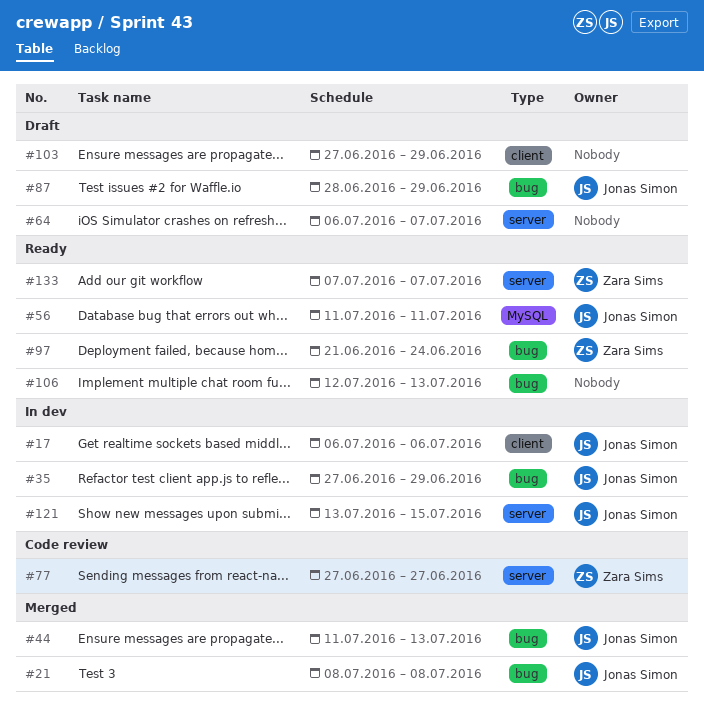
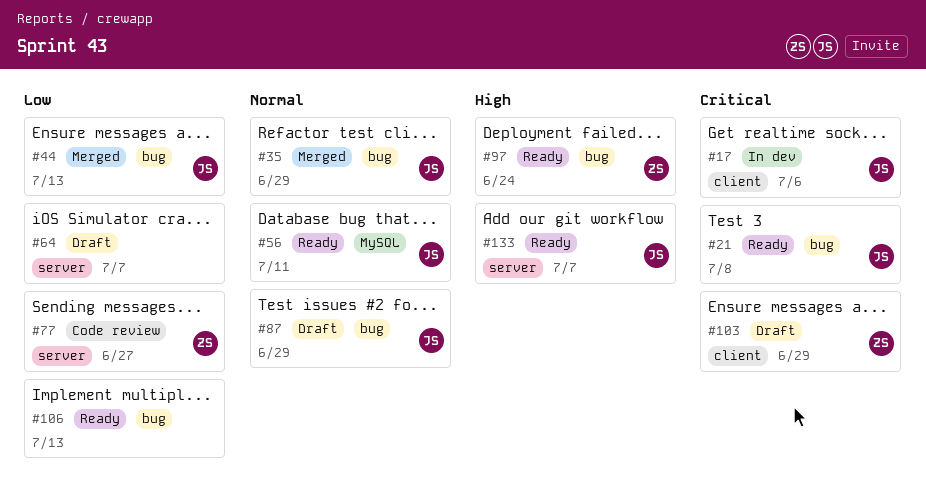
#21, status: Merged -> Ready
#35, status: In dev -> Merged
#103, owner: none -> Zara Sims
#121: present -> none
#133, owner: Zara Sims -> Jonas Simon

